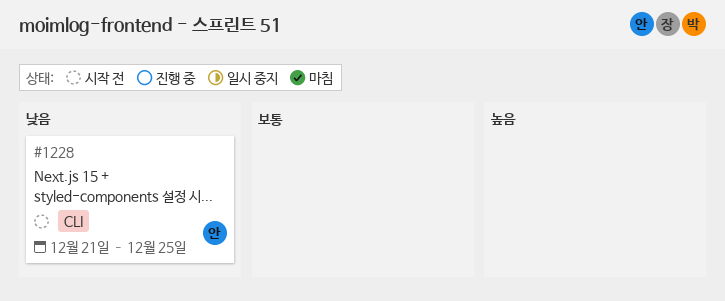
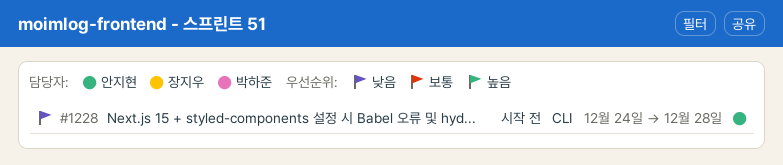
#1228, start: Dec 21 -> Dec 24
#1228, due: Dec 25 -> Dec 28

